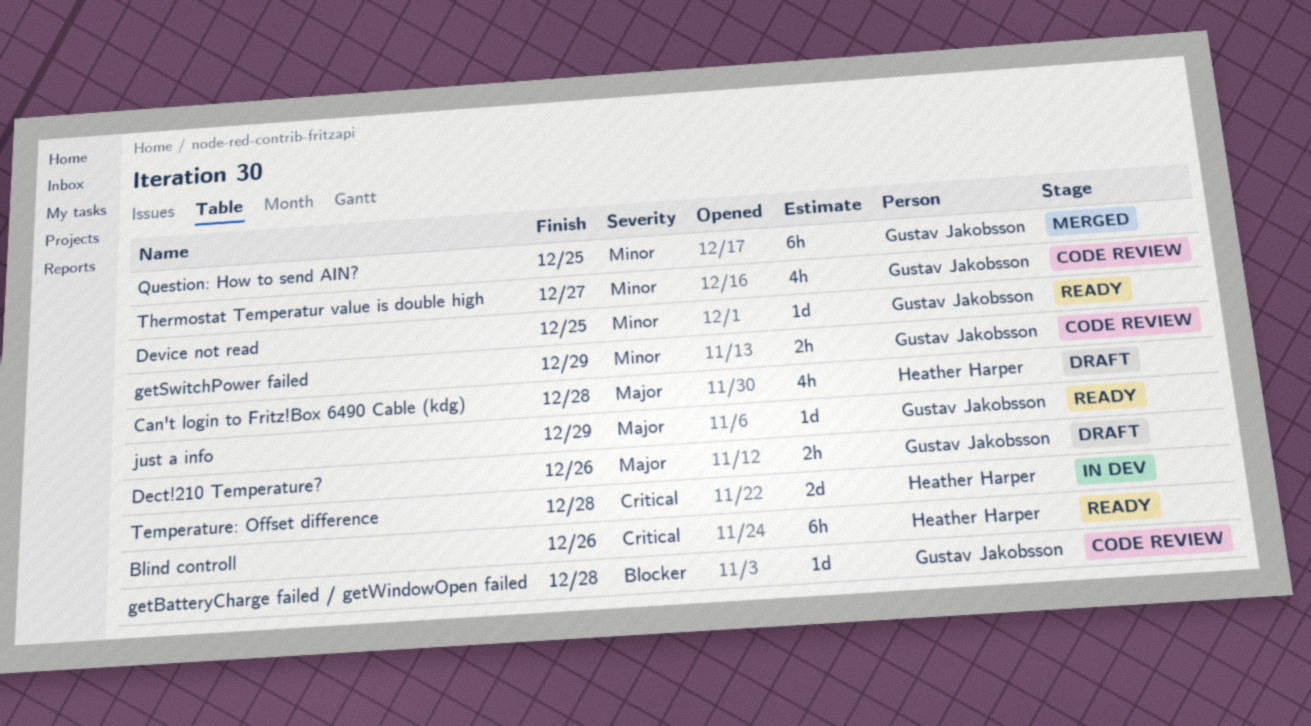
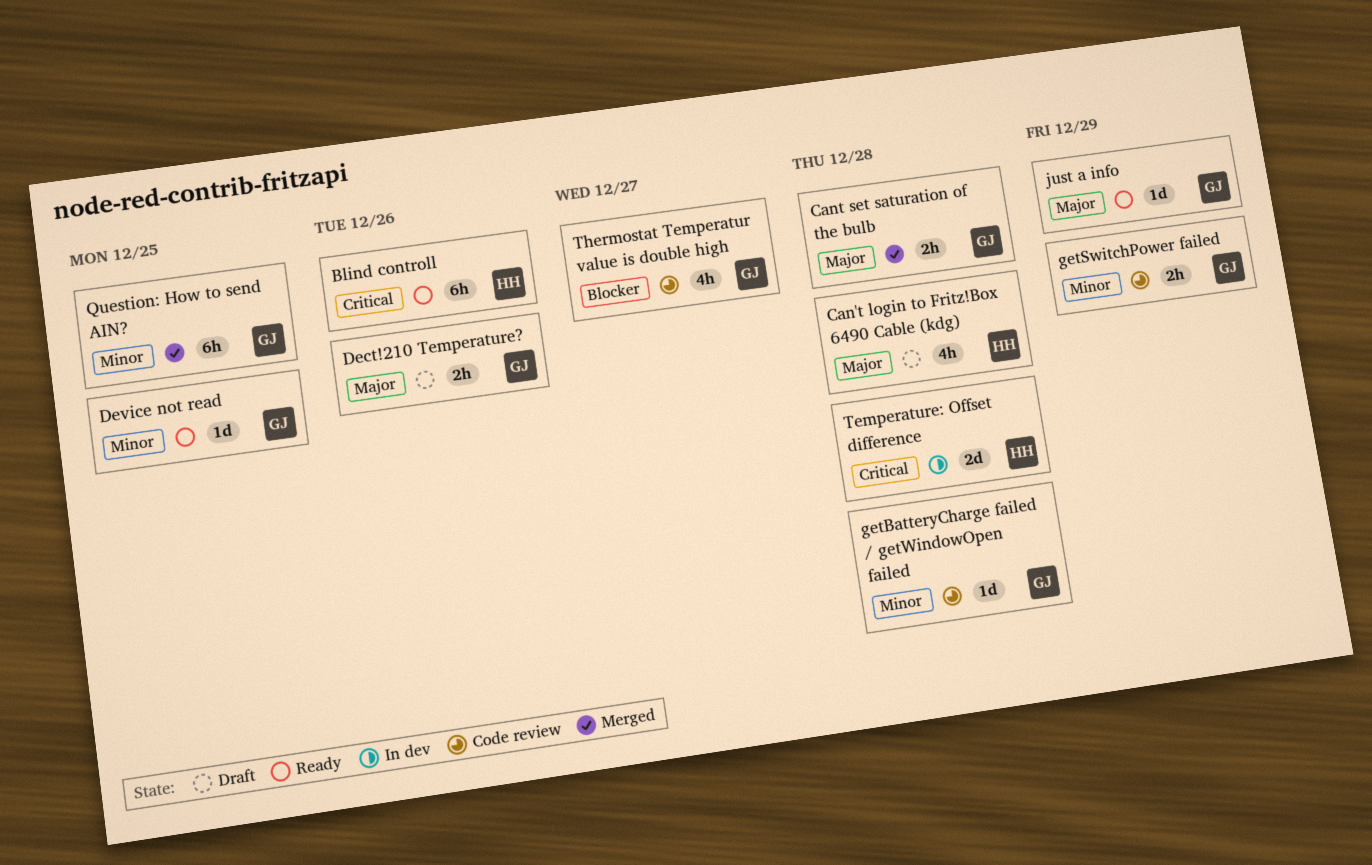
Cant set saturation of the bulb: none -> present
getBatteryCharge failed / getWindowOpen failed, priority: Blocker -> Minor
Thermostat Temperatur value is double high, priority: Minor -> Blocker

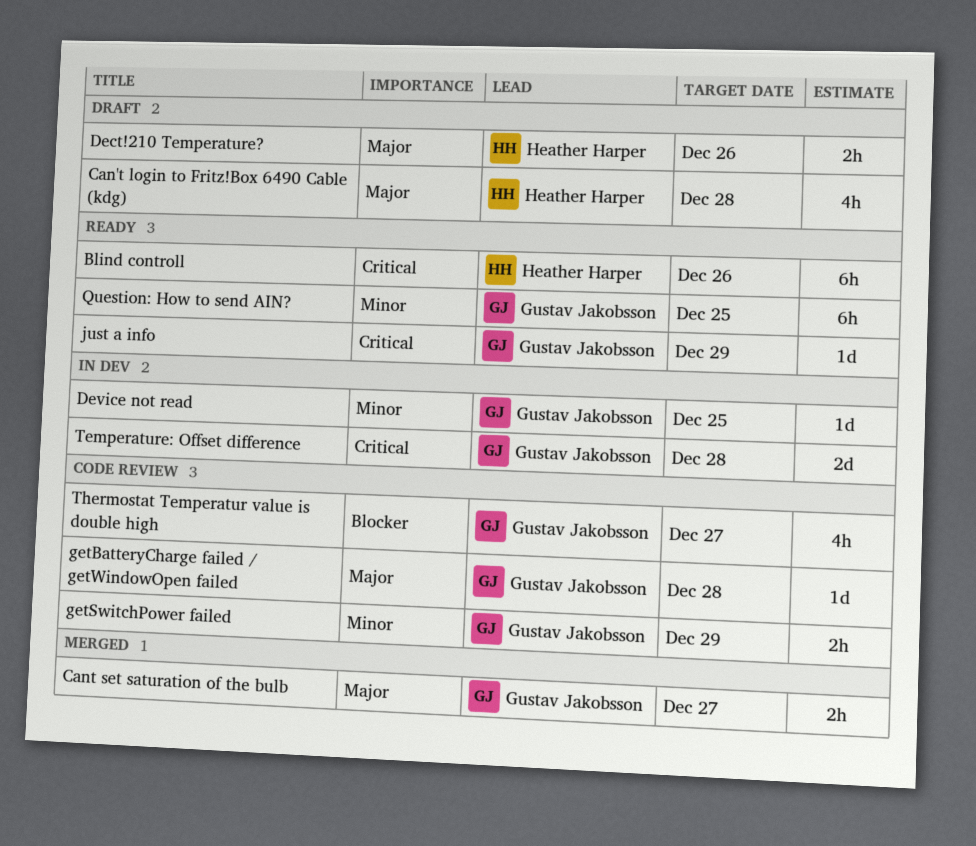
Cant set saturation of the bulb, due: Dec 28 -> Dec 27
Dect!210 Temperature?, owner: Gustav Jakobsson -> Heather Harper
Device not read, status: Ready -> In dev
getBatteryCharge failed / getWindowOpen failed, priority: Minor -> Major
just a info, priority: Major -> Critical
Question: How to send AIN?, status: Merged -> Ready
Temperature: Offset difference, owner: Heather Harper -> Gustav Jakobsson

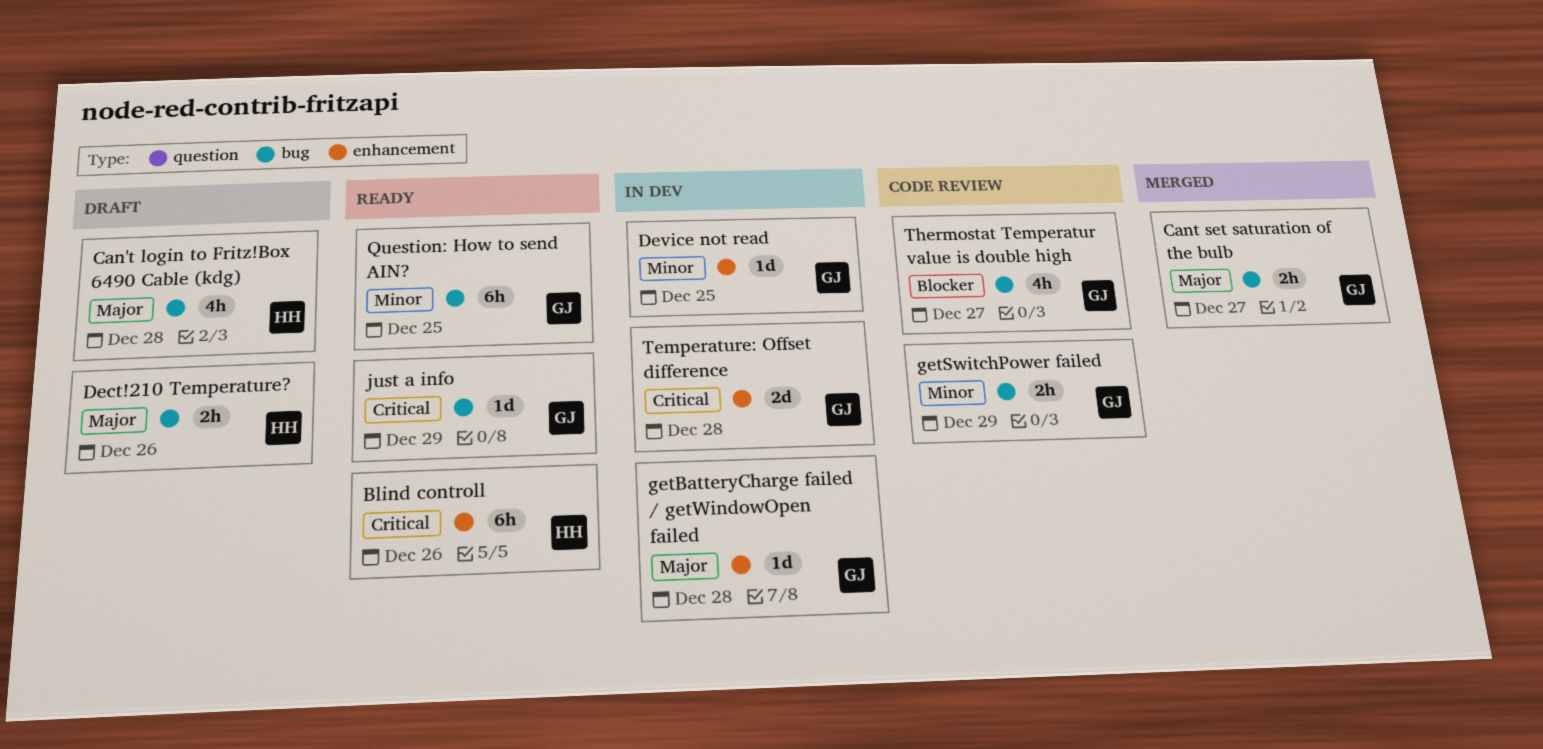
getBatteryCharge failed / getWindowOpen failed, status: Code review -> In dev

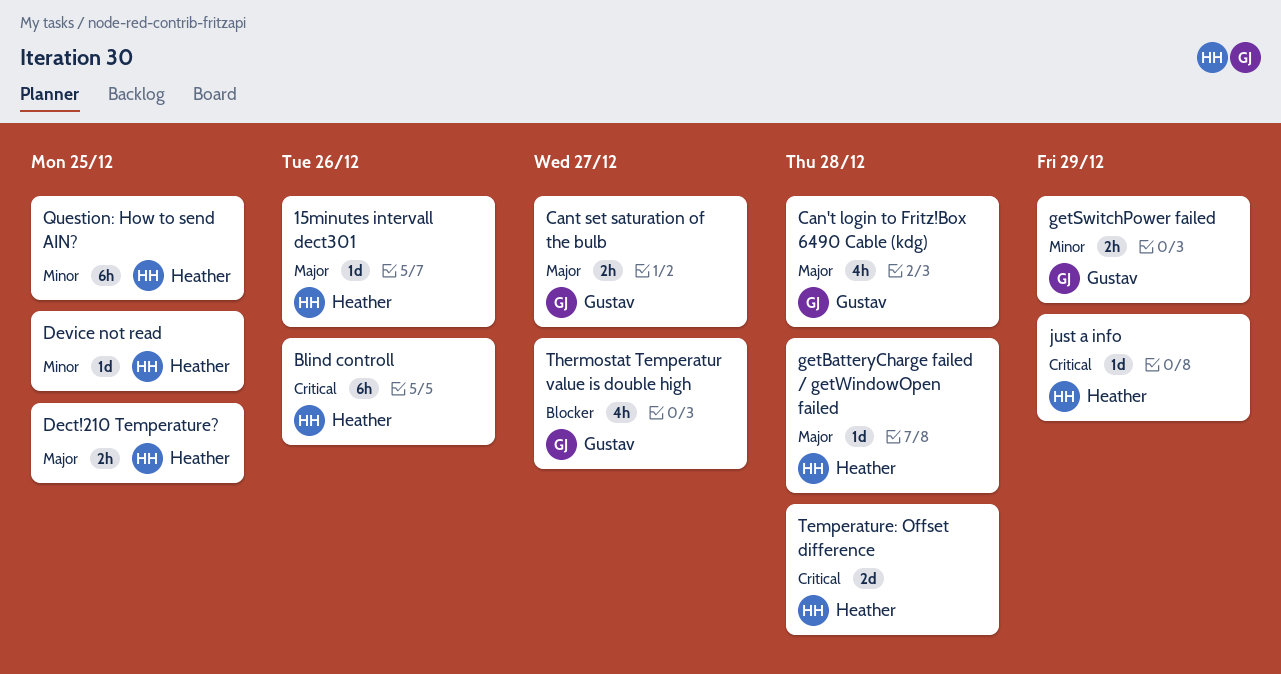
15minutes intervall dect301: none -> present
Can't login to Fritz!Box 6490 Cable (kdg), owner: Heather -> Gustav
Dect!210 Temperature?, due: Dec 26 -> Dec 25
Device not read, owner: Gustav -> Heather
getBatteryCharge failed / getWindowOpen failed, owner: Gustav -> Heather
just a info, owner: Gustav -> Heather
Question: How to send AIN?, owner: Gustav -> Heather
Temperature: Offset difference, owner: Gustav -> Heather

